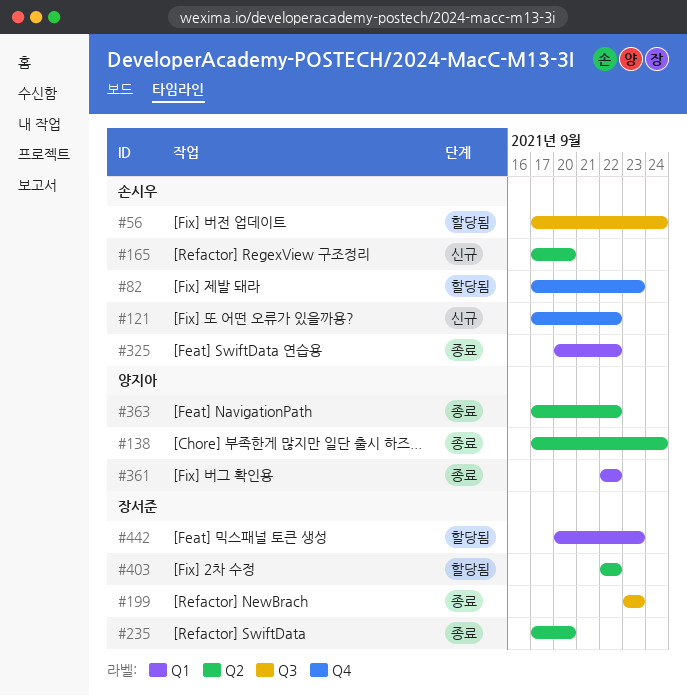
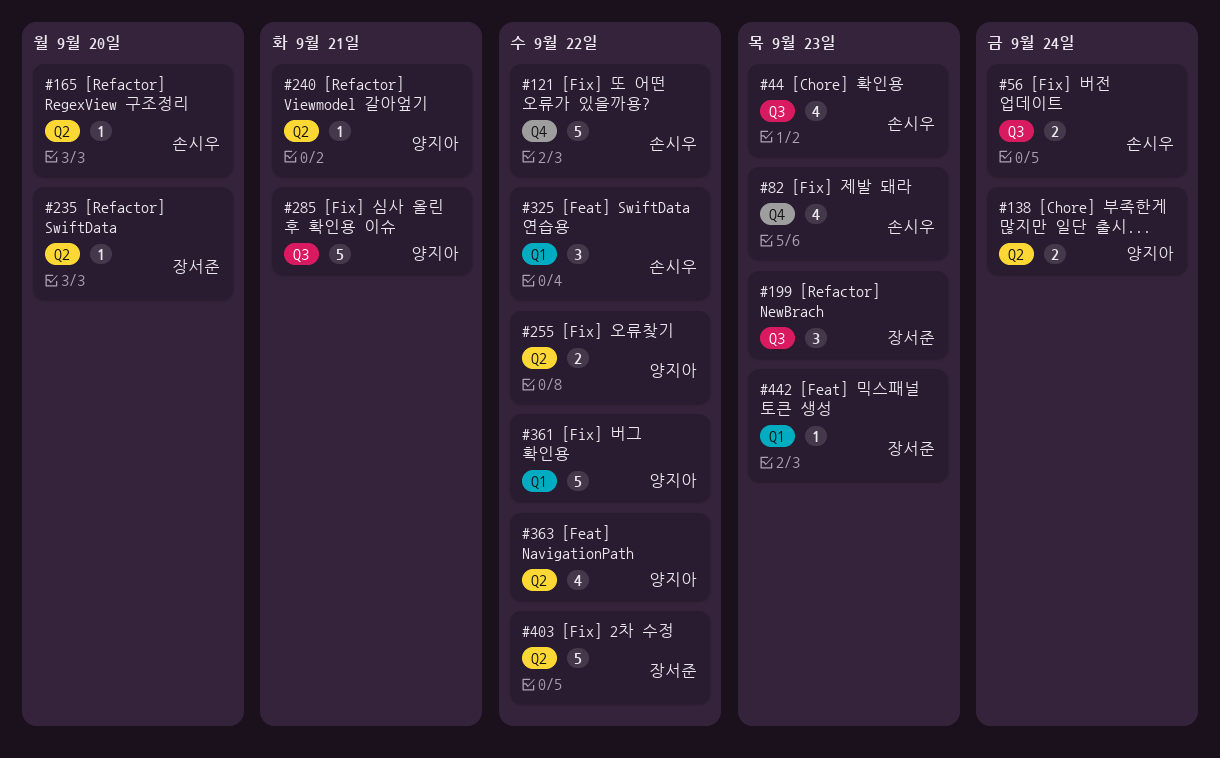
#44: none -> present
#240: none -> present
#255: none -> present
#285: none -> present

